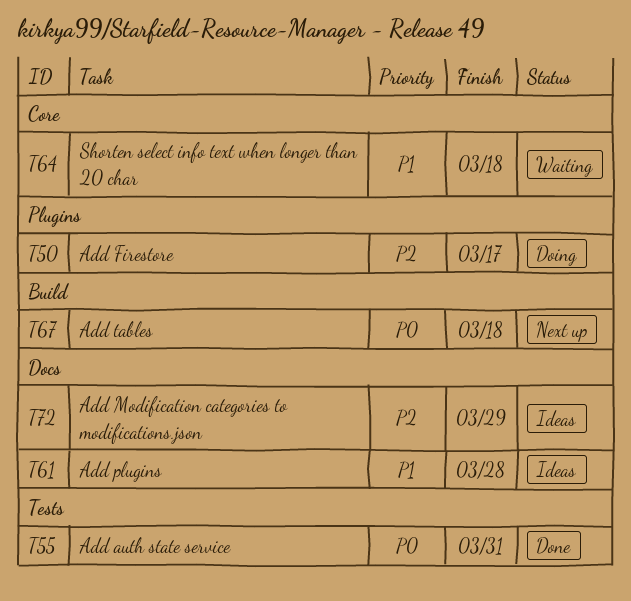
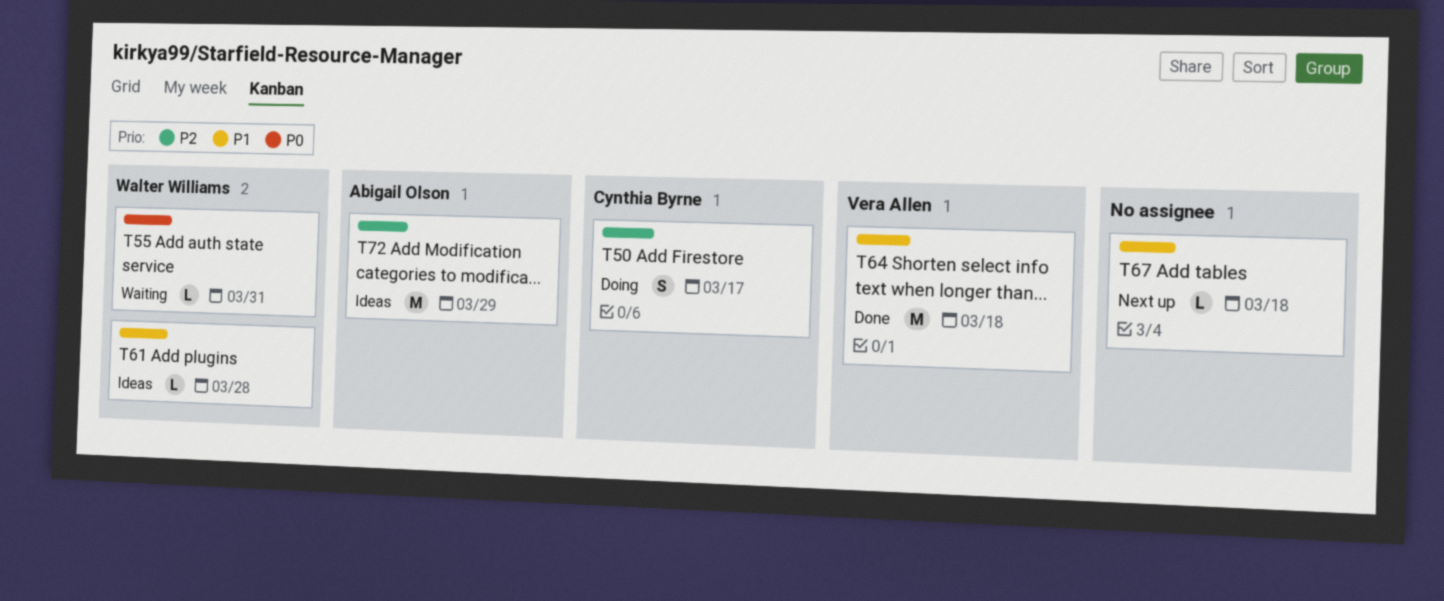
T55, status: Done -> Waiting
T64, status: Waiting -> Done
T67, priority: P0 -> P1

